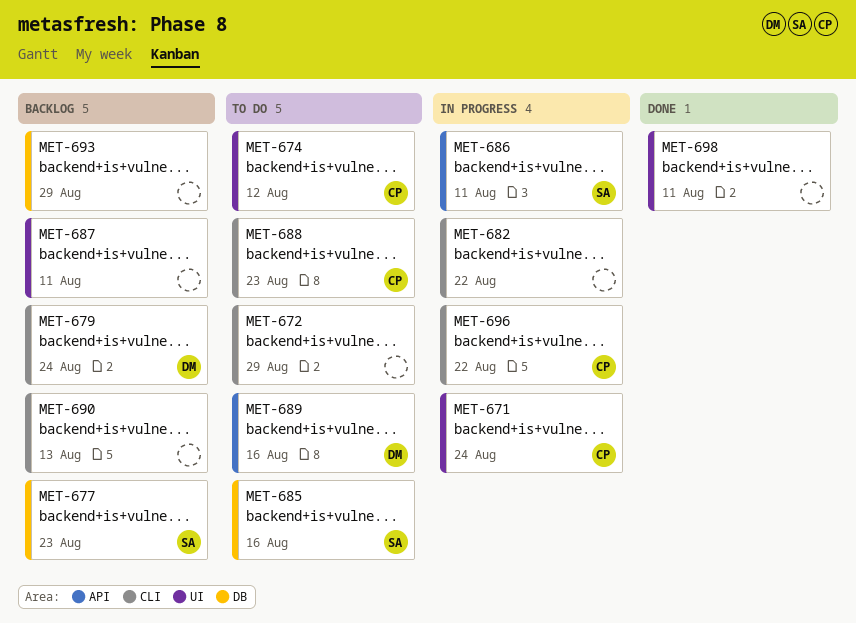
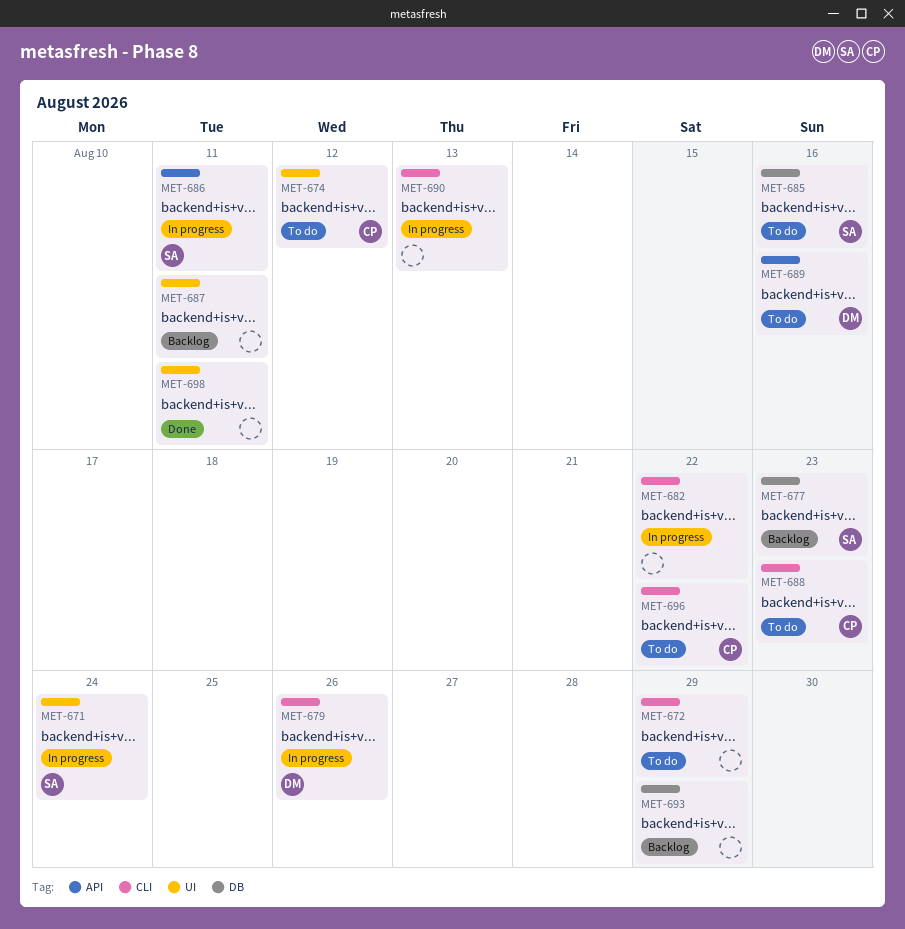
MET-671, owner: CP -> SA
MET-679, status: Backlog -> In progress
MET-679, due: Aug 24 -> Aug 26
MET-690, status: Backlog -> In progress
MET-696, status: In progress -> To do

